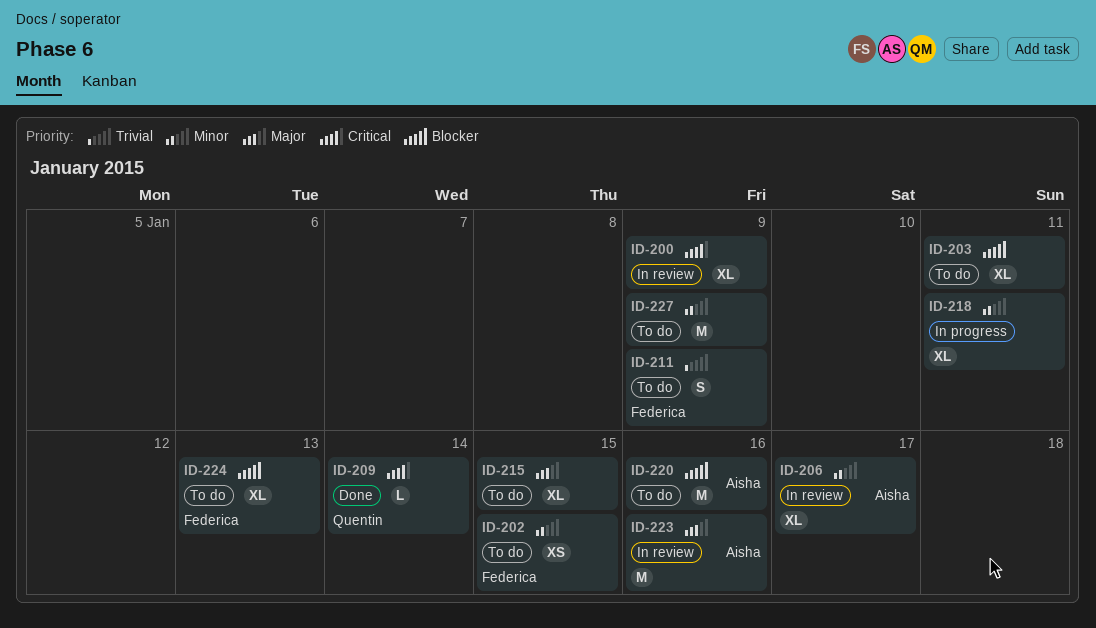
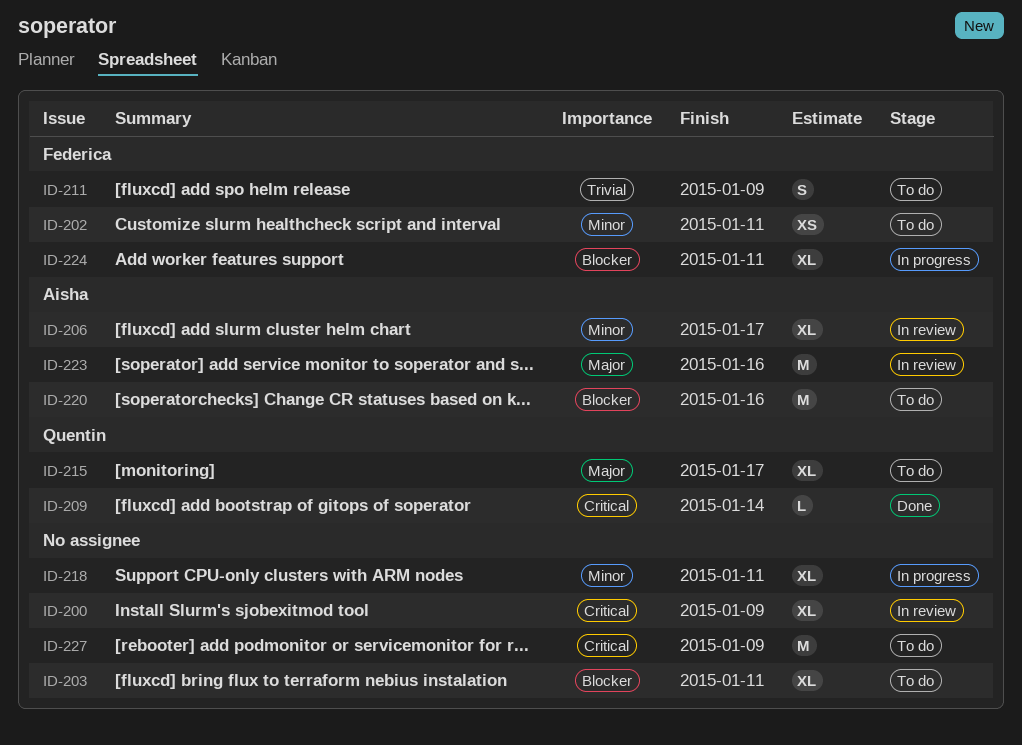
ID-202, due: Jan 15 -> Jan 11
ID-215, owner: none -> Quentin
ID-215, due: Jan 15 -> Jan 17
ID-224, status: To do -> In progress
ID-224, due: Jan 13 -> Jan 11
ID-227, priority: Minor -> Critical

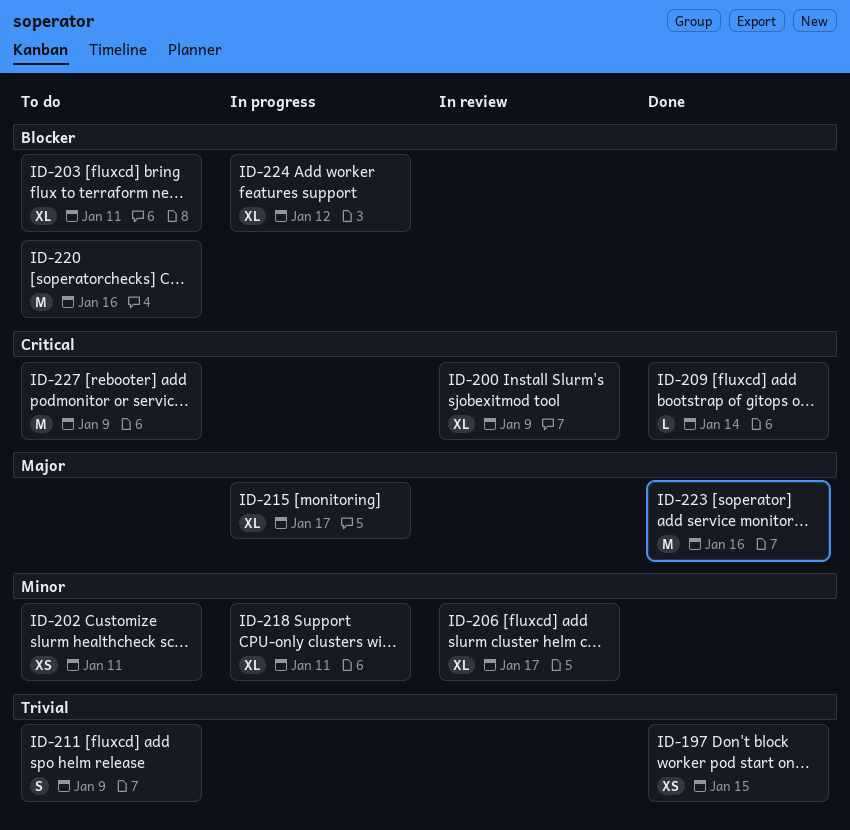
ID-197: none -> present
ID-215, status: To do -> In progress
ID-223, status: In review -> Done
ID-224, due: Jan 11 -> Jan 12

